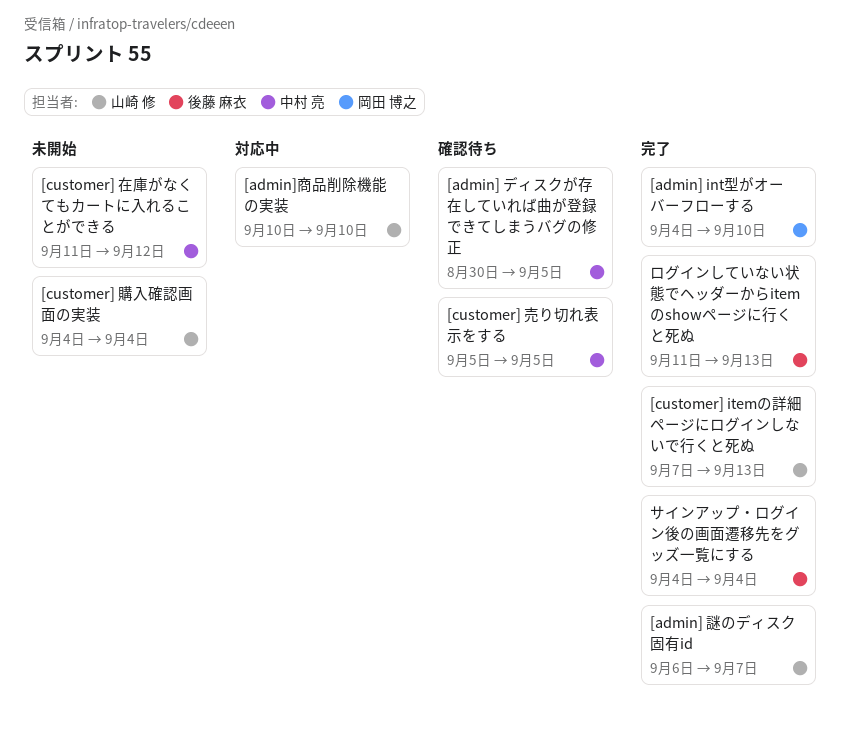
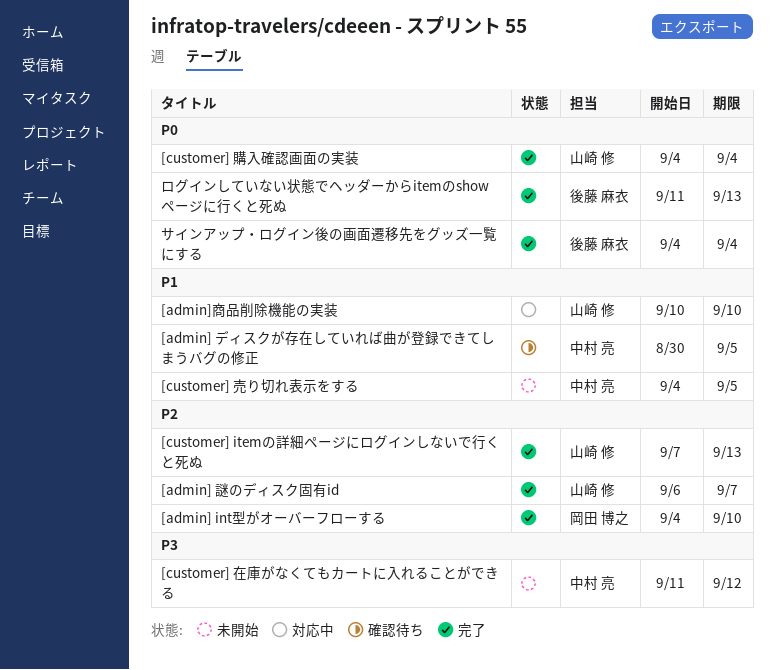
[customer] 売り切れ表示をする, status: 確認待ち -> 未開始
[customer] 売り切れ表示をする, start: Sep 5 -> Sep 4
[customer] 購入確認画面の実装, status: 未開始 -> 完了

